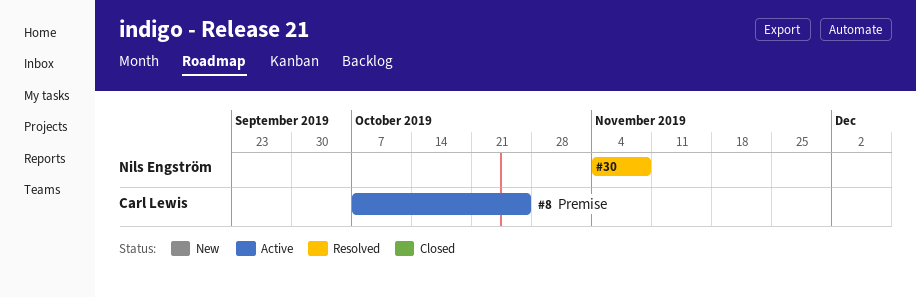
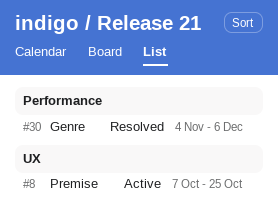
#30, due: Nov 8 -> Dec 6

